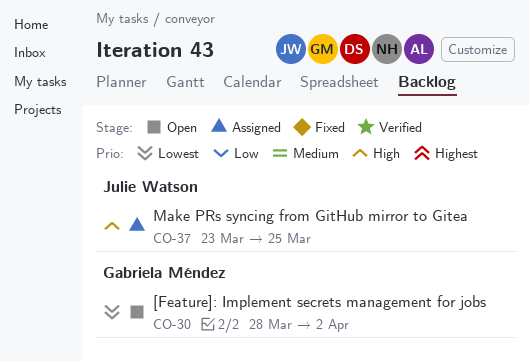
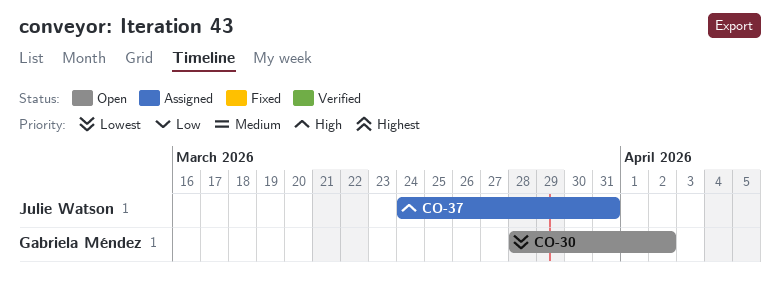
CO-37, start: Mar 23 -> Mar 24
CO-37, due: Mar 25 -> Mar 31

